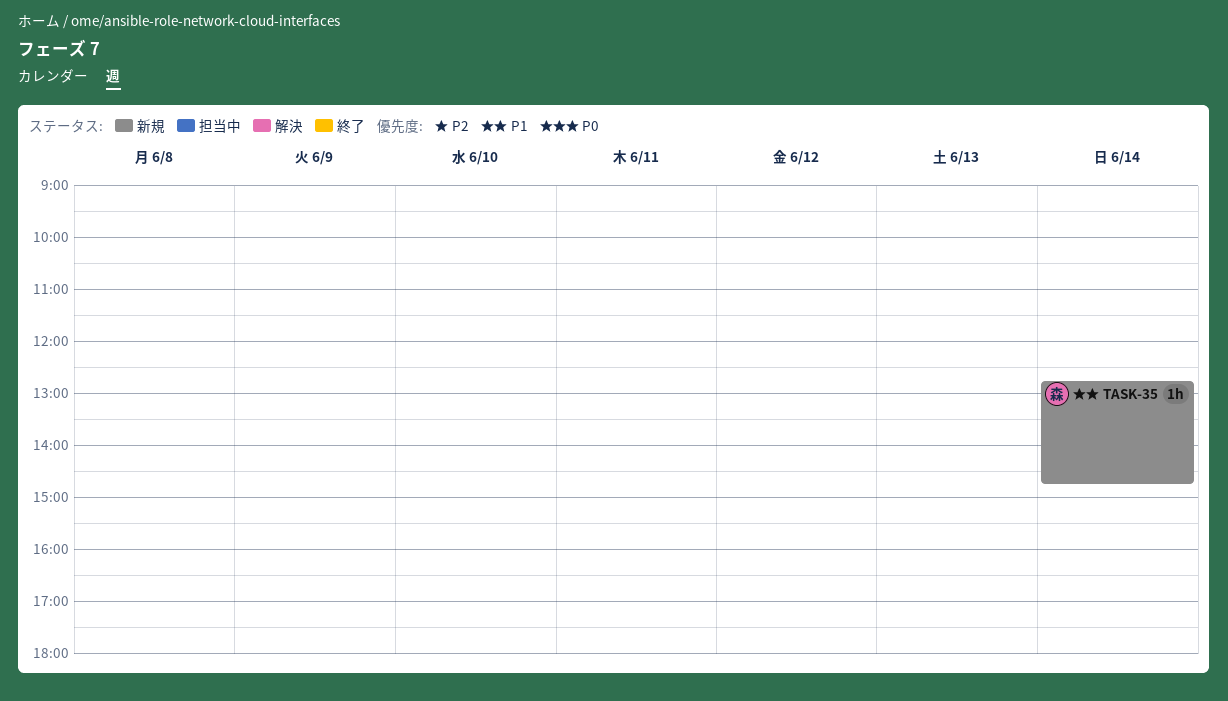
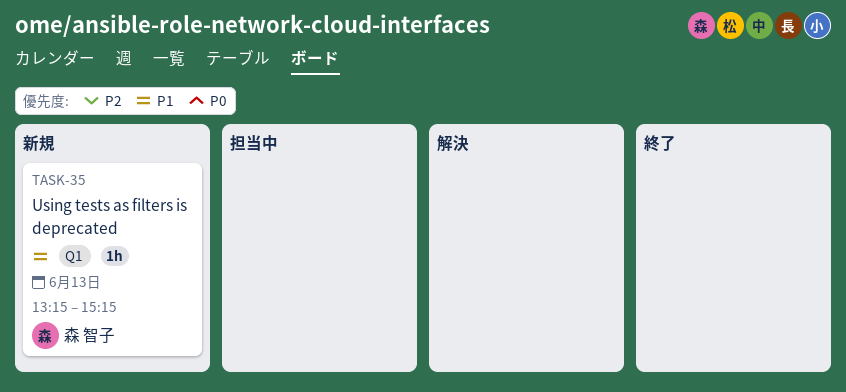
TASK-35, day: Jun 14 -> Jun 13
TASK-35, begins: 12:45 -> 13:15
TASK-35, ends: 14:45 -> 15:15

